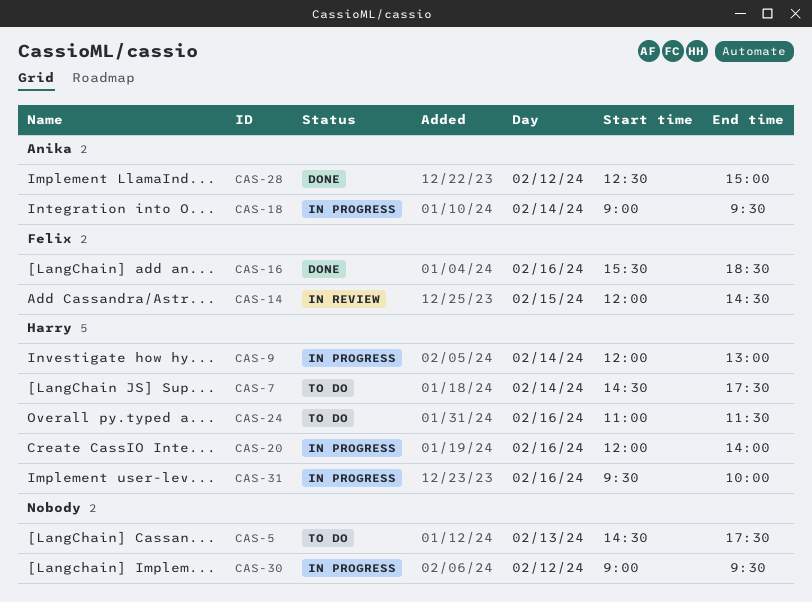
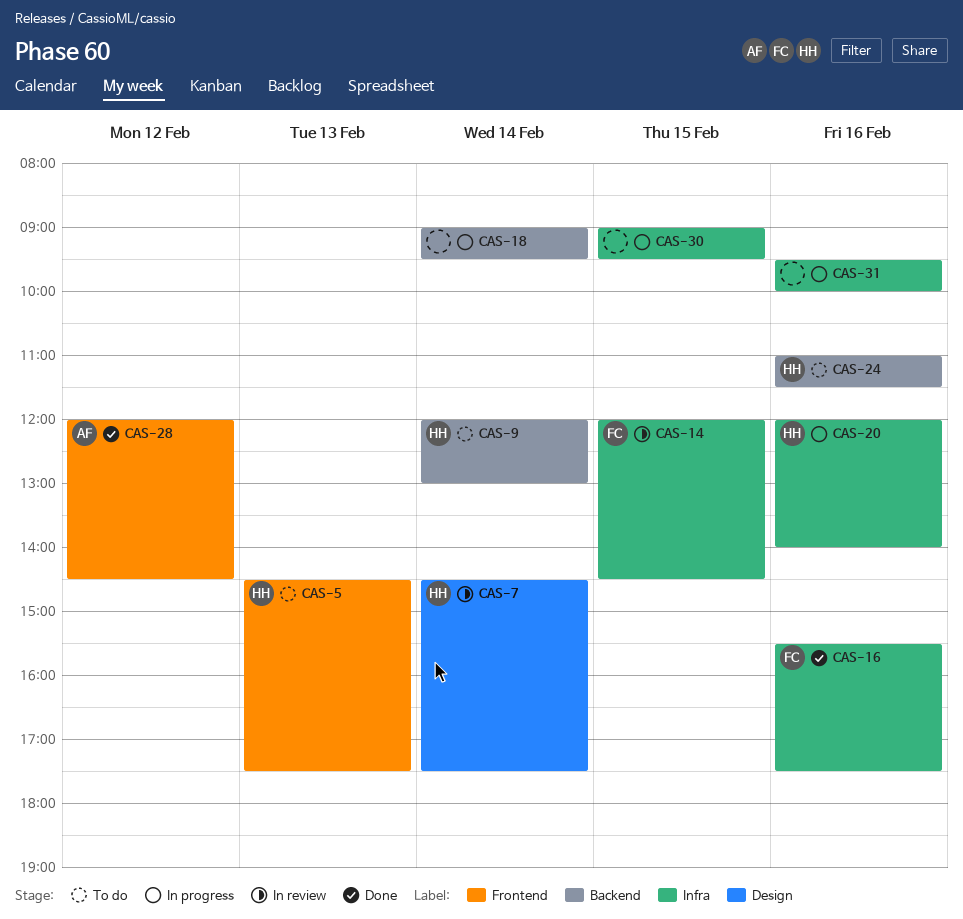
CAS-5, owner: none -> Harry
CAS-7, status: To do -> In review
CAS-9, status: In progress -> To do
CAS-16, ends: 18:30 -> 17:30
CAS-18, owner: Anika -> none
CAS-28, begins: 12:30 -> 12:00
CAS-28, ends: 15:00 -> 14:30
CAS-30, day: Feb 12 -> Feb 15
CAS-31, owner: Harry -> none

